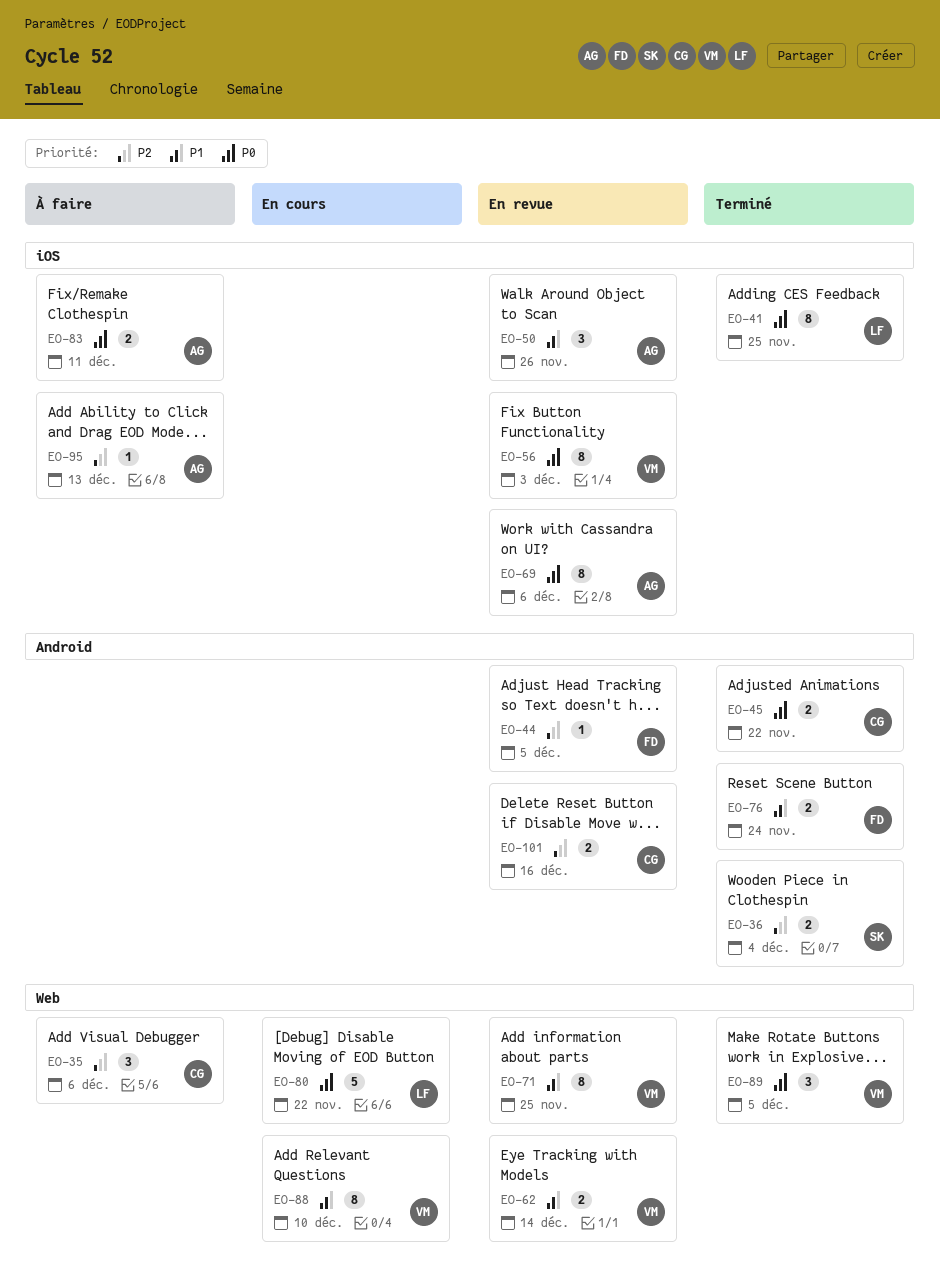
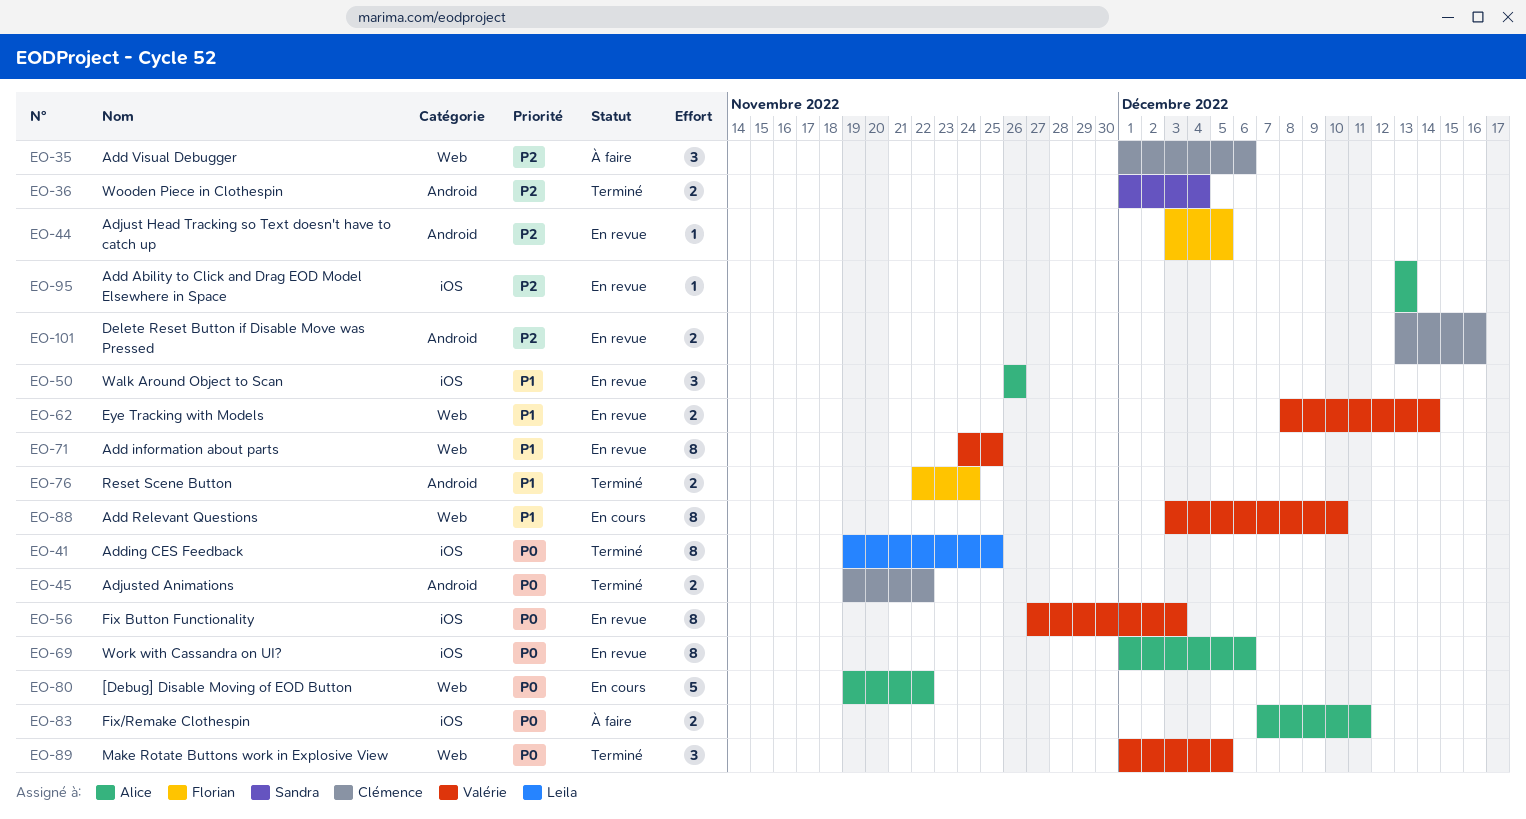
EO-80, owner: Leila -> Alice
EO-95, status: À faire -> En revue

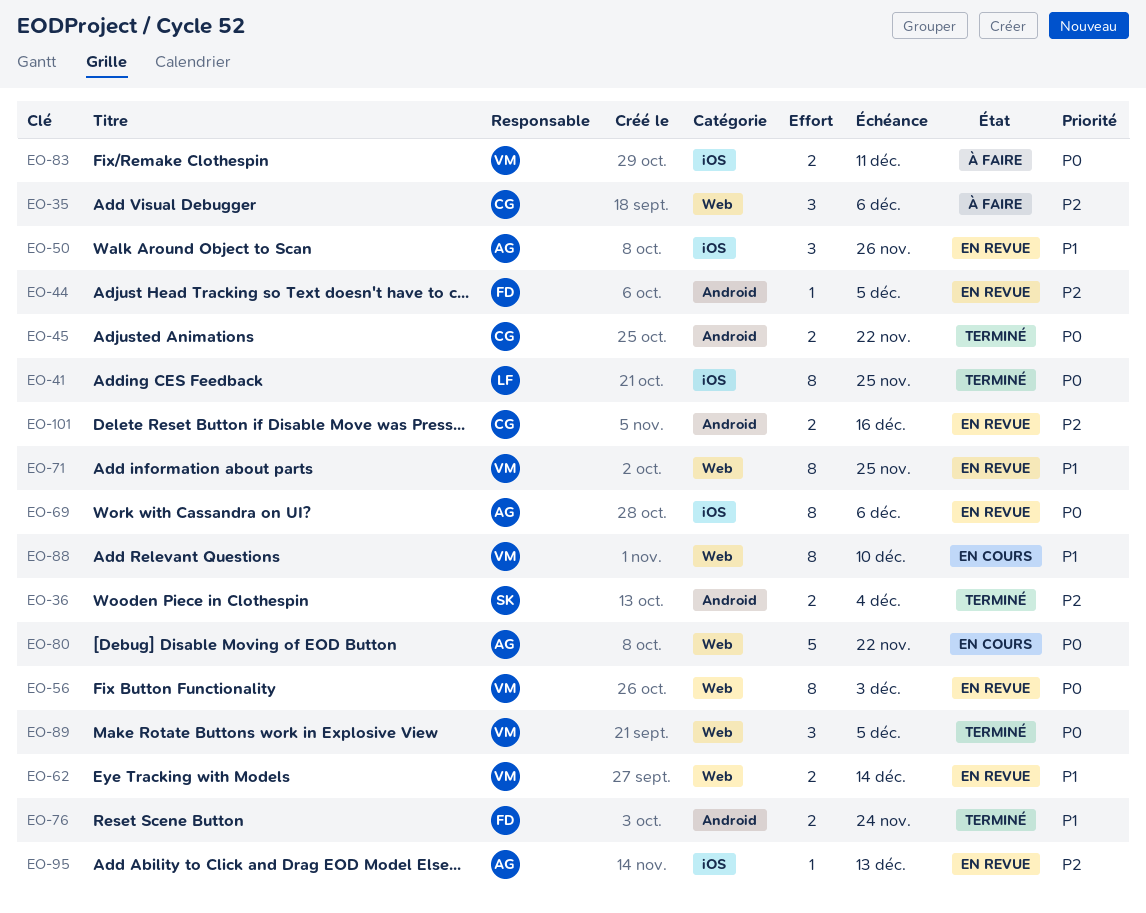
EO-56, label: iOS -> Web
EO-83, owner: Alice -> Valérie

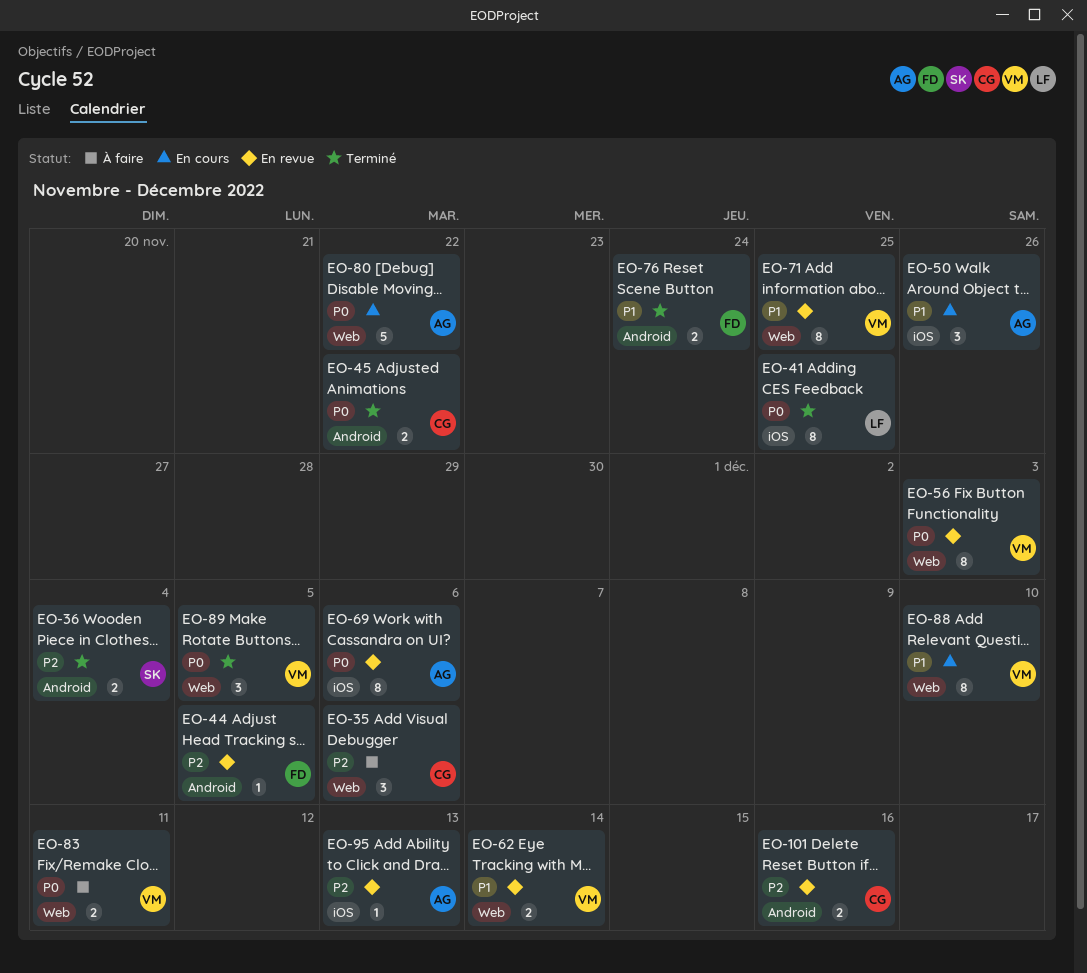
EO-50, status: En revue -> En cours
EO-83, label: iOS -> Web

